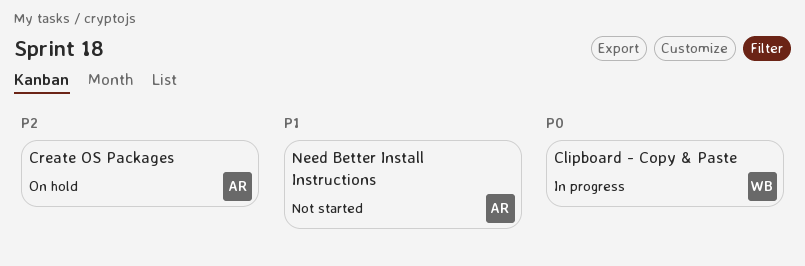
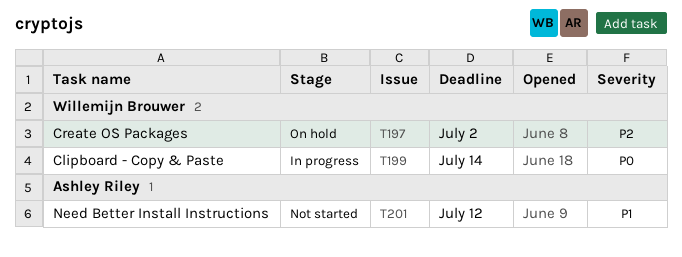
Create OS Packages, owner: Ashley Riley -> Willemijn Brouwer

